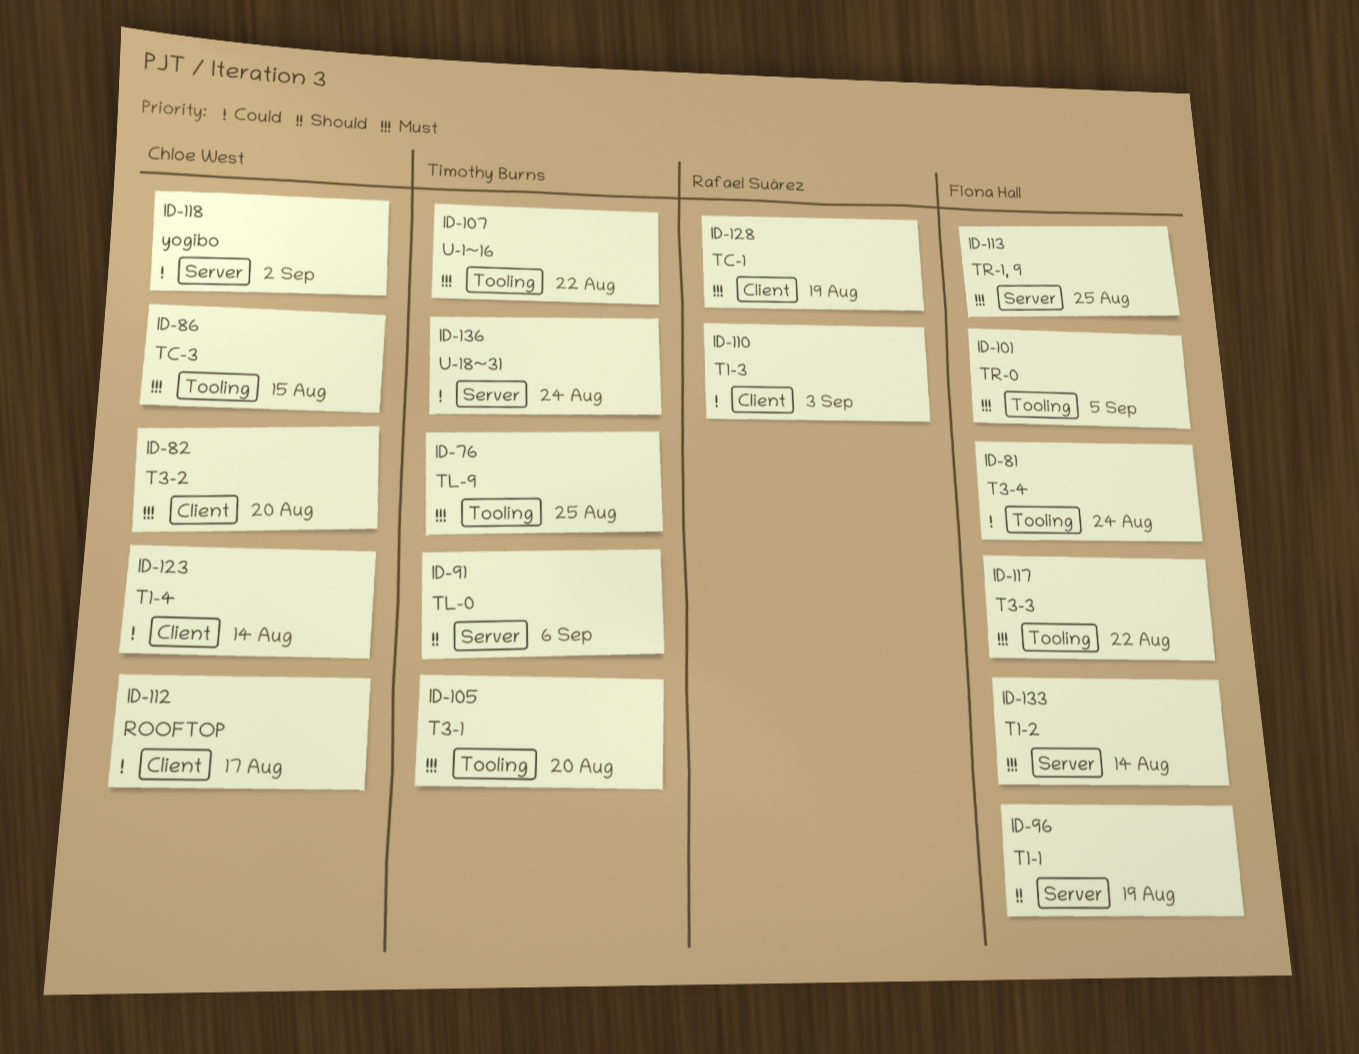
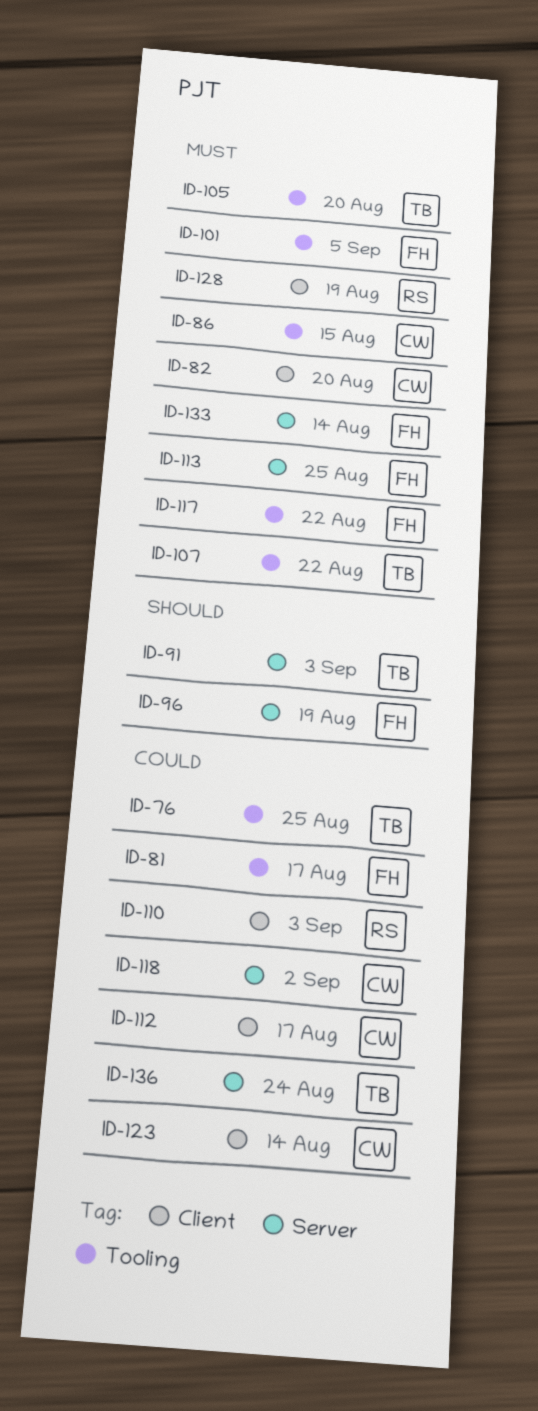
ID-76, priority: Must -> Could
ID-81, due: Aug 24 -> Aug 17
ID-91, due: Sep 6 -> Sep 3

